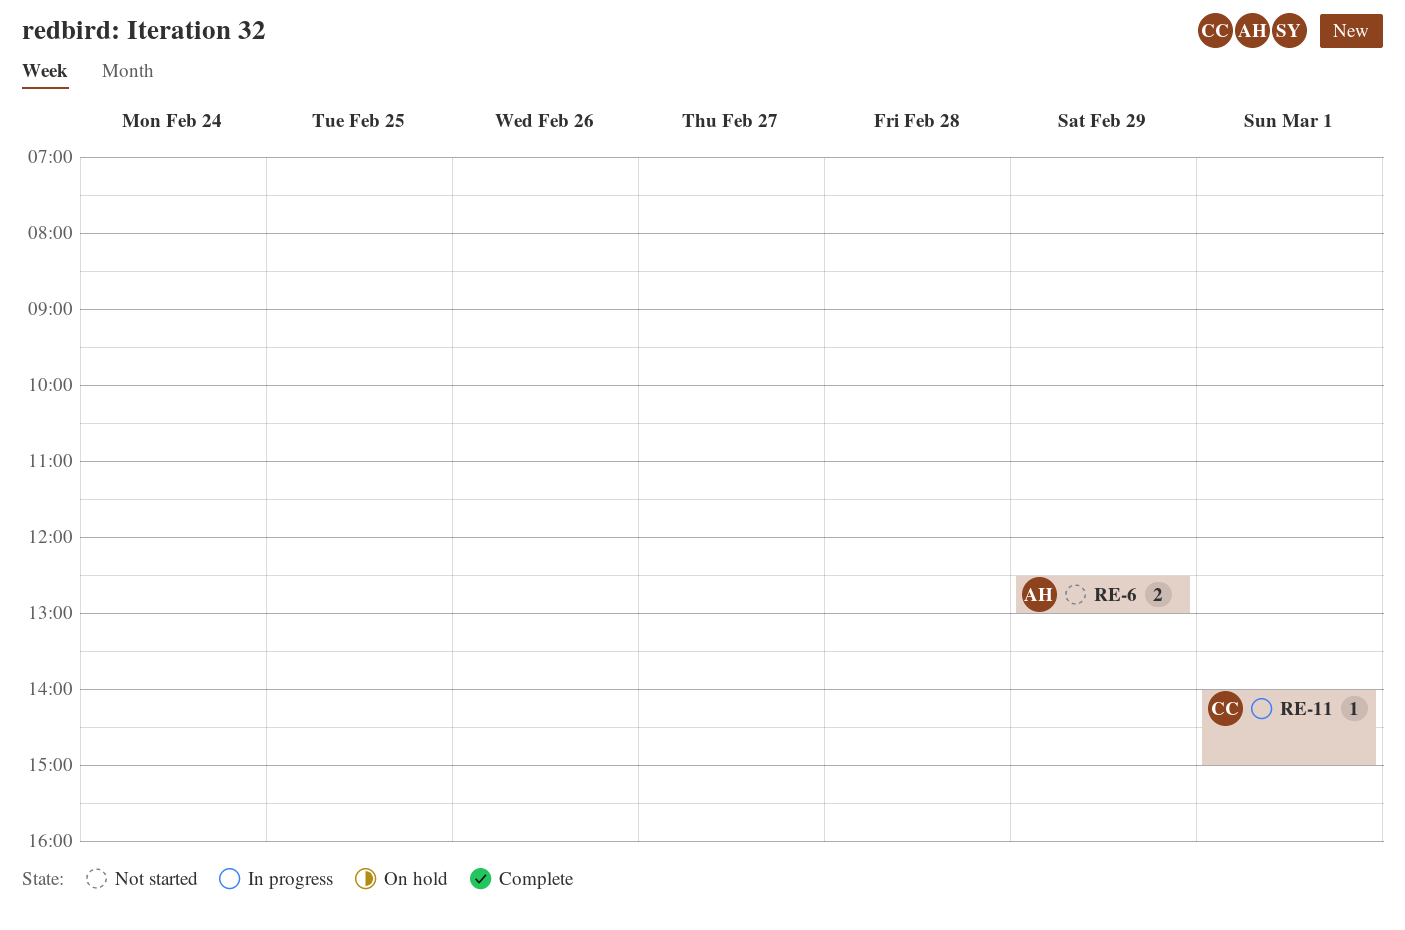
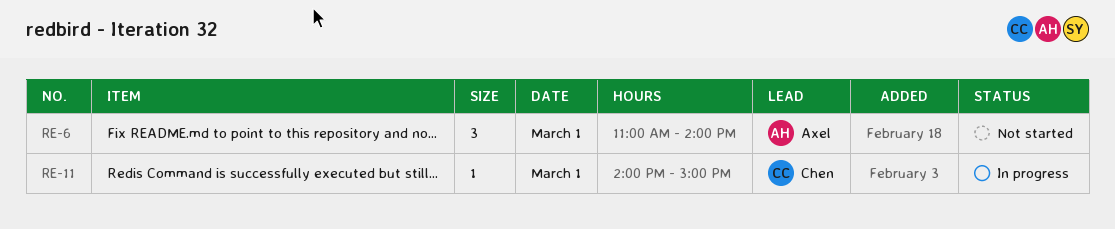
RE-6, estimate: 2 -> 3
RE-6, day: Feb 29 -> Mar 1
RE-6, begins: 12:30 -> 11:00
RE-6, ends: 13:00 -> 14:00

